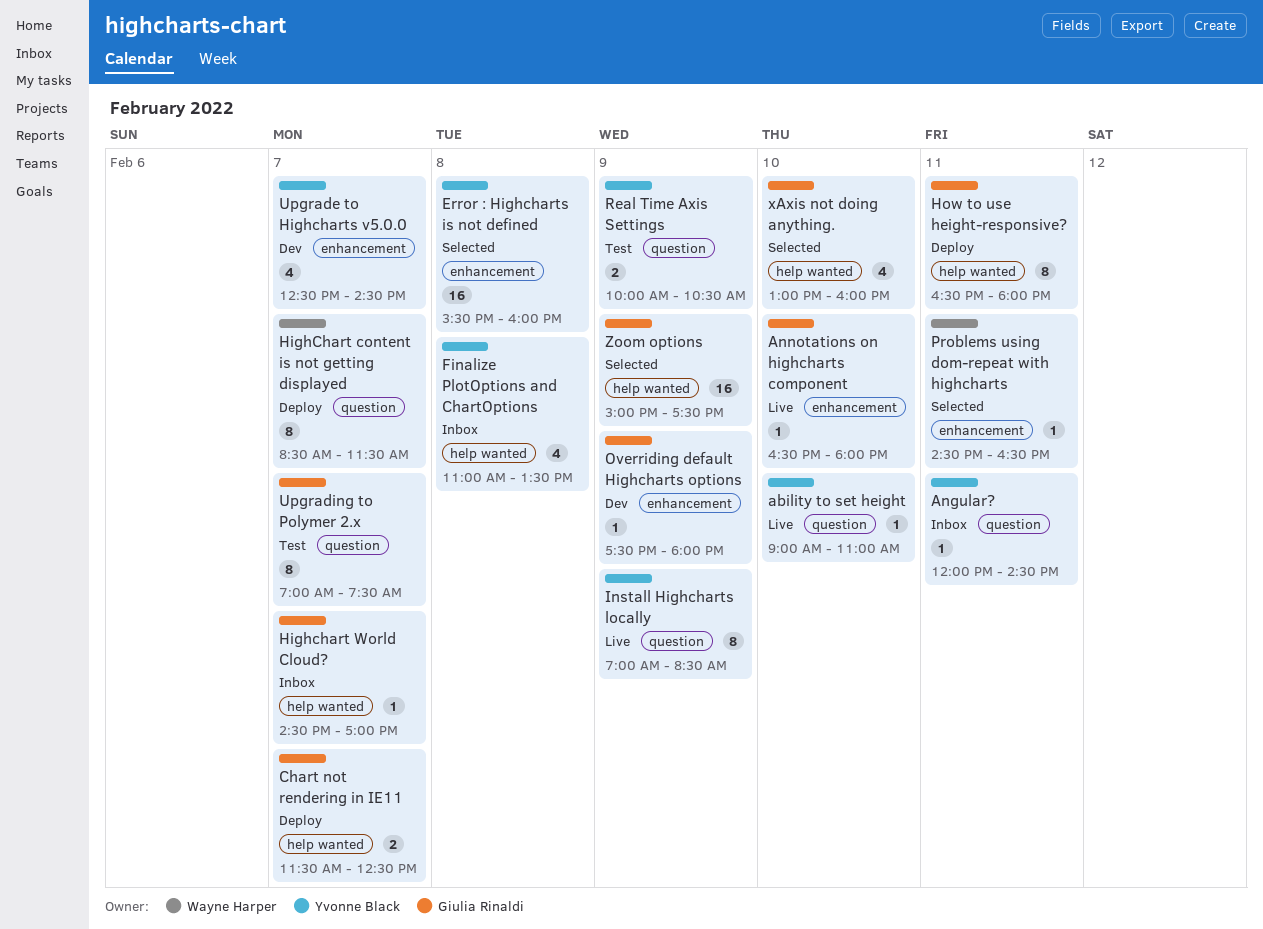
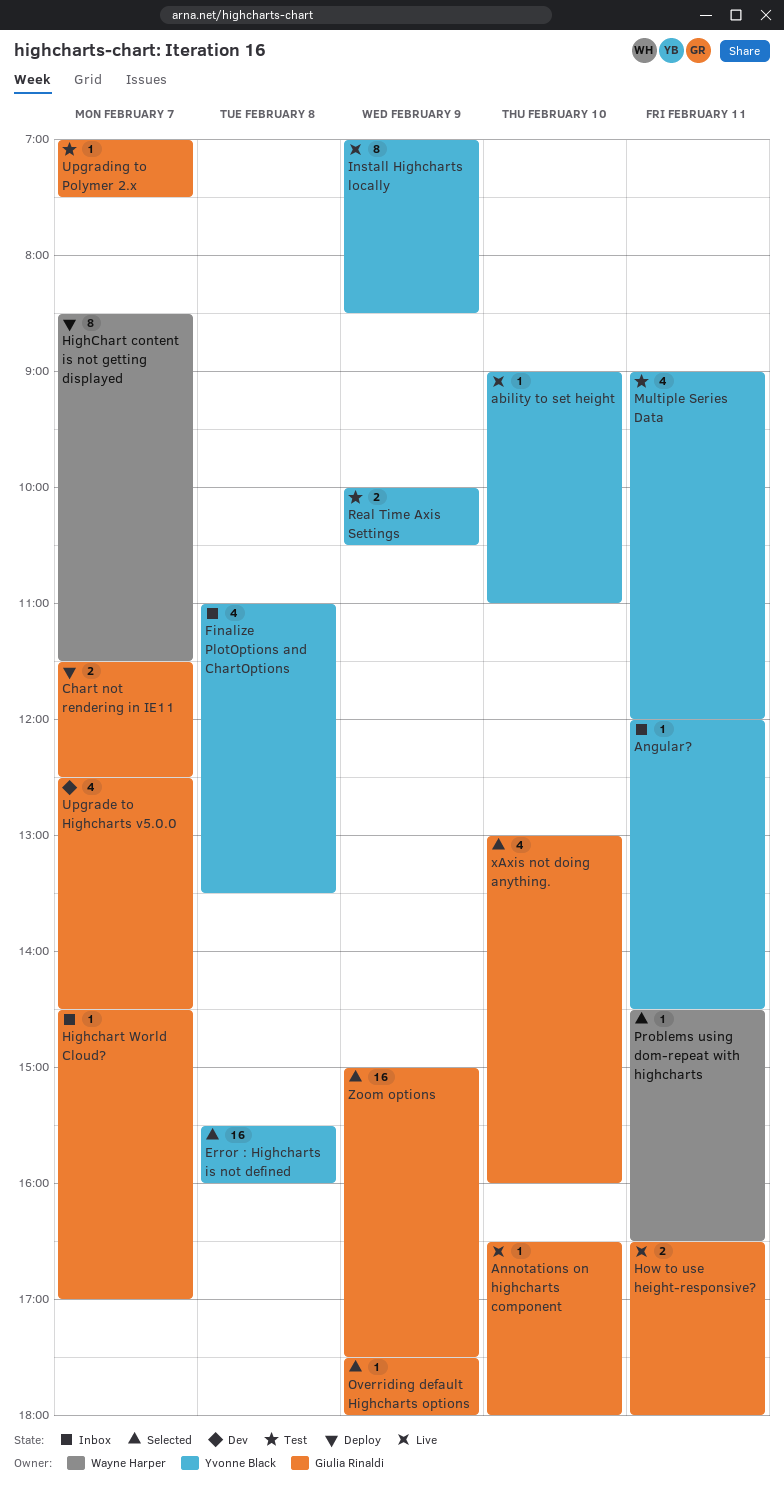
How to use height-responsive?, status: Deploy -> Live
How to use height-responsive?, estimate: 8 -> 2
Multiple Series Data: none -> present
Overriding default Highcharts options, status: Dev -> Selected
Upgrade to Highcharts v5.0.0, owner: Yvonne Black -> Giulia Rinaldi
Upgrading to Polymer 2.x, estimate: 8 -> 1

